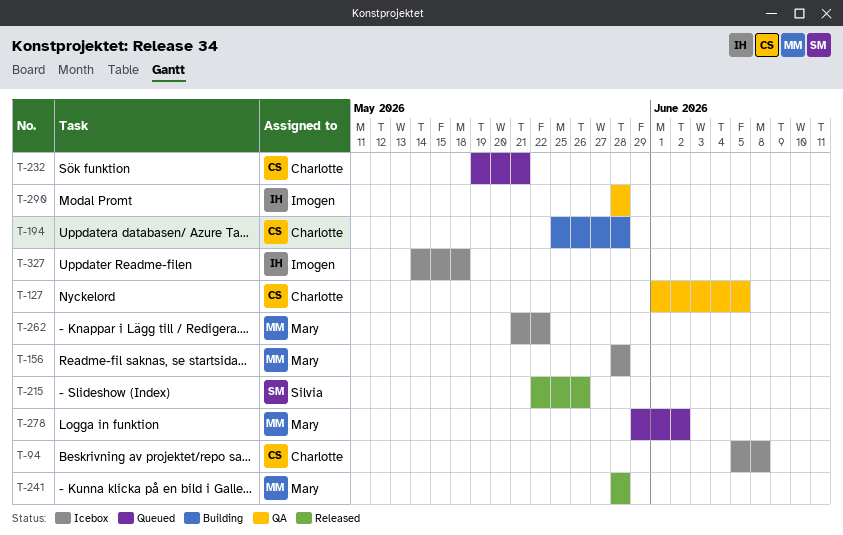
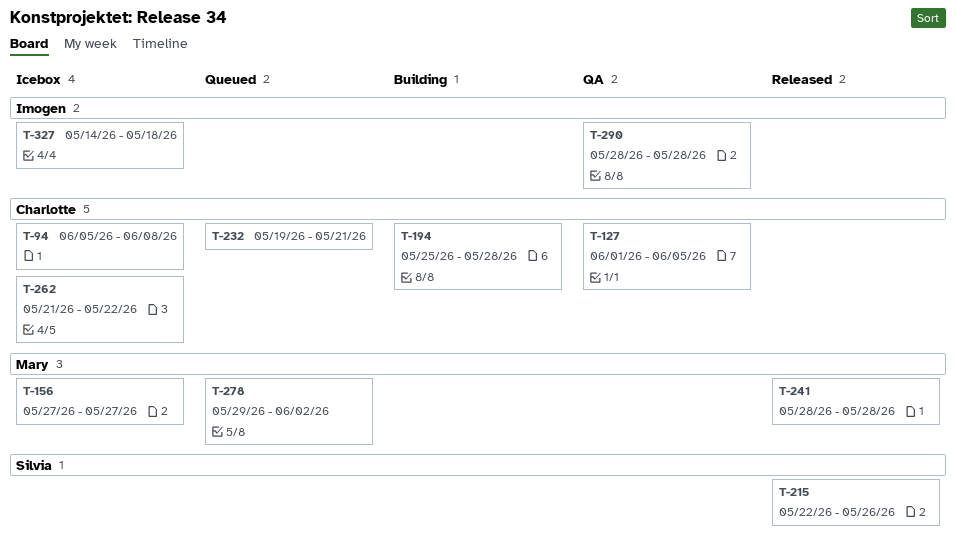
T-156, start: May 28 -> May 27
T-156, due: May 28 -> May 27
T-262, owner: Mary -> Charlotte

